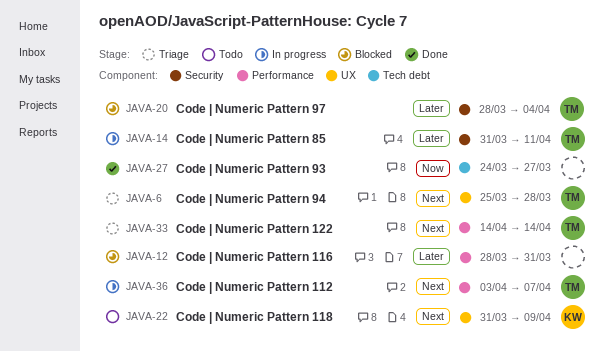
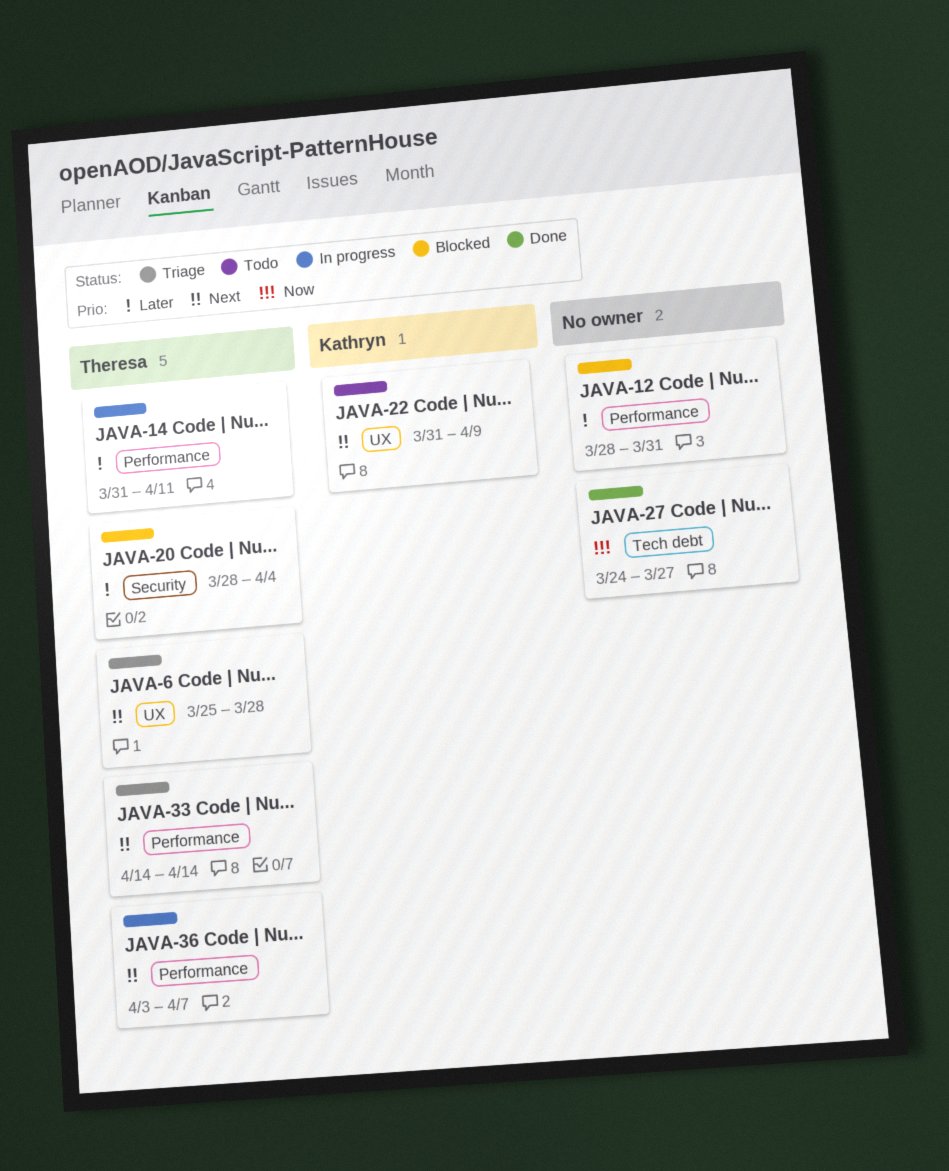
JAVA-14, label: Security -> Performance

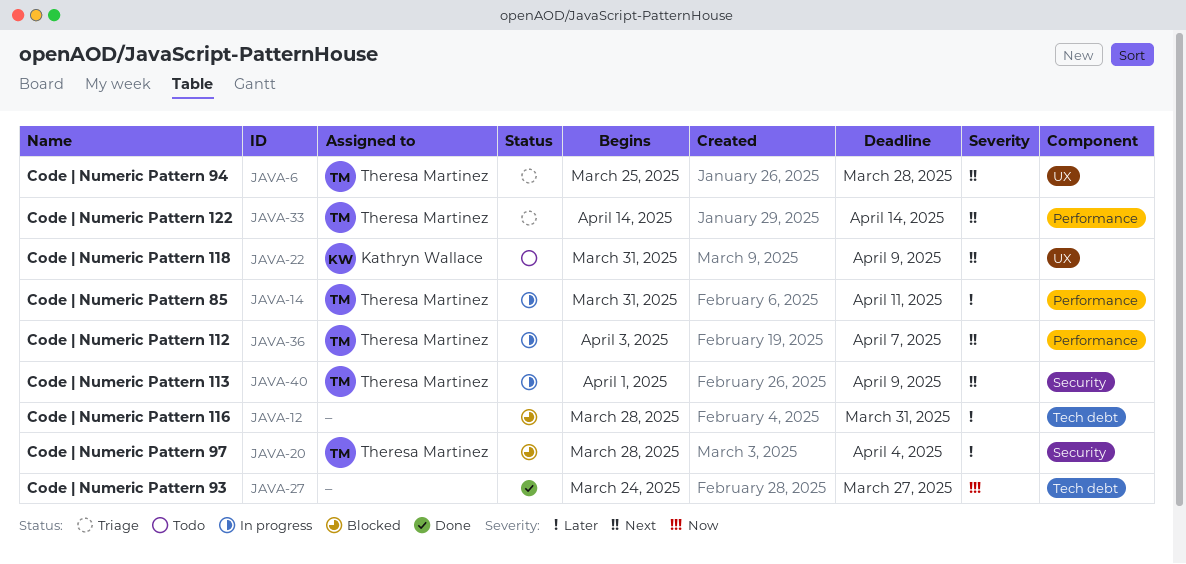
JAVA-12, label: Performance -> Tech debt
JAVA-40: none -> present

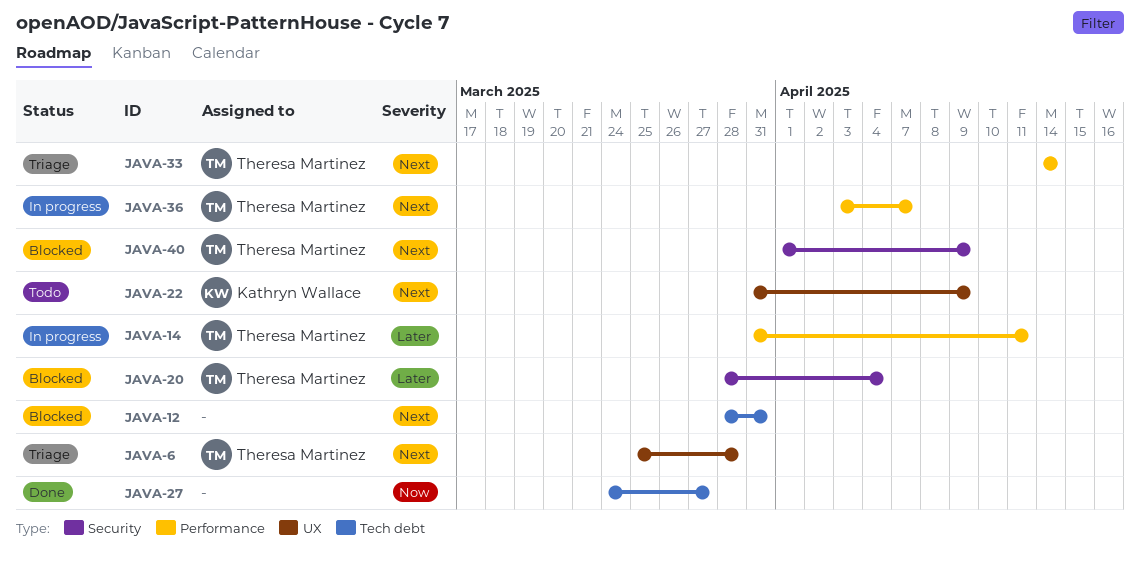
JAVA-12, priority: Later -> Next
JAVA-40, status: In progress -> Blocked

